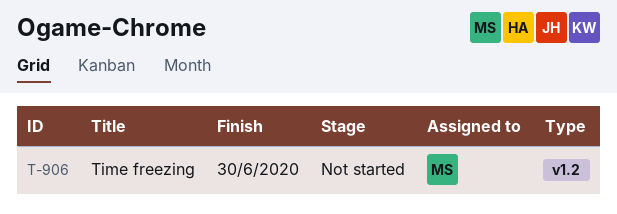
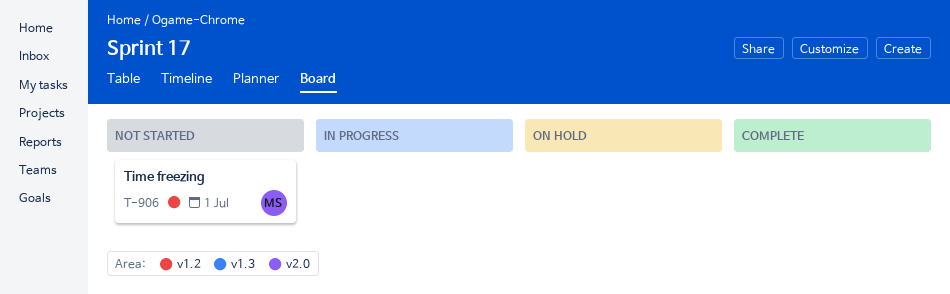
T-906, due: Jun 30 -> Jul 1

